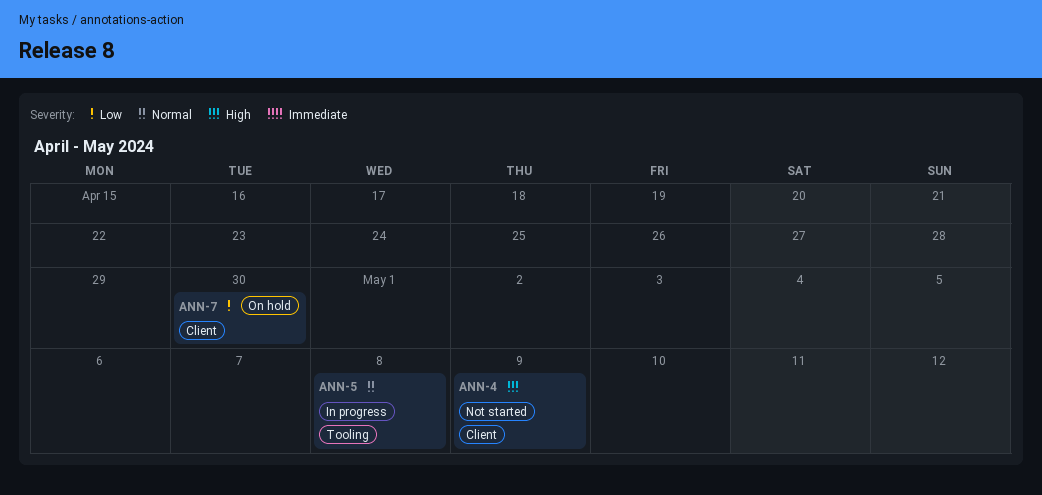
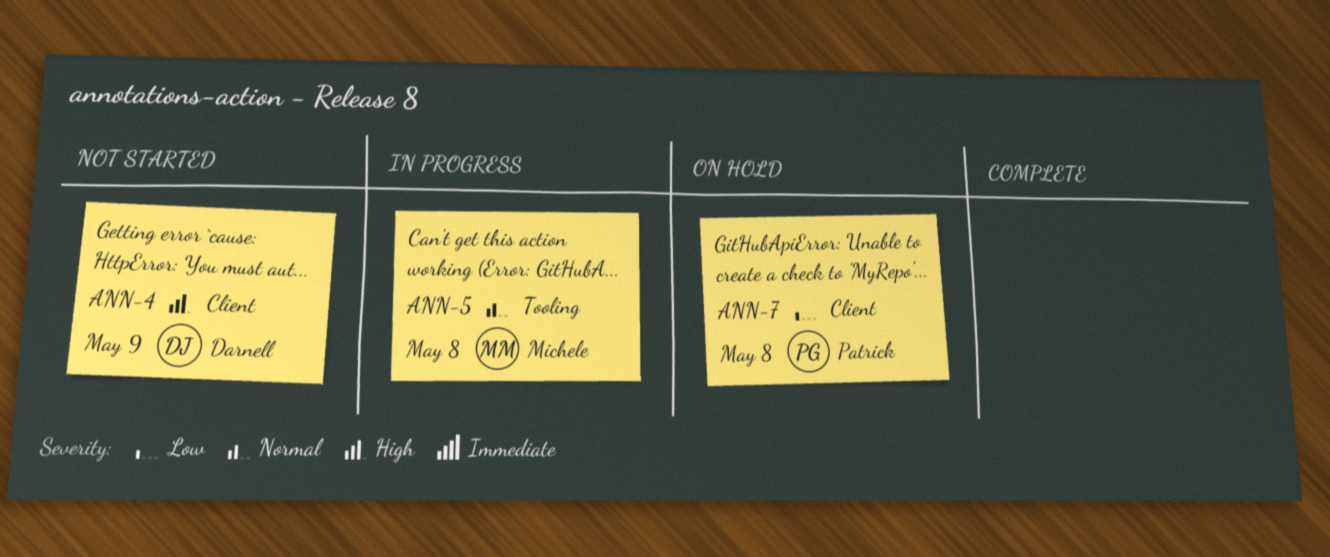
ANN-7, due: Apr 30 -> May 8

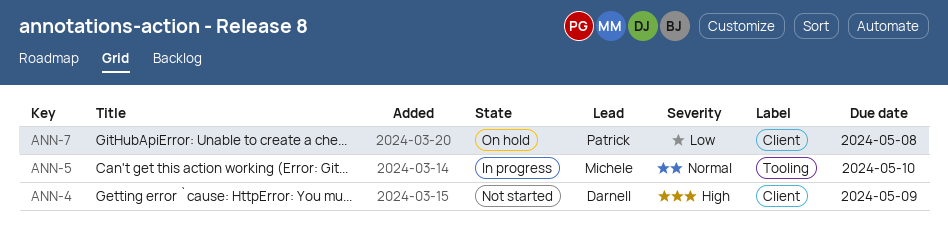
ANN-5, due: May 8 -> May 10

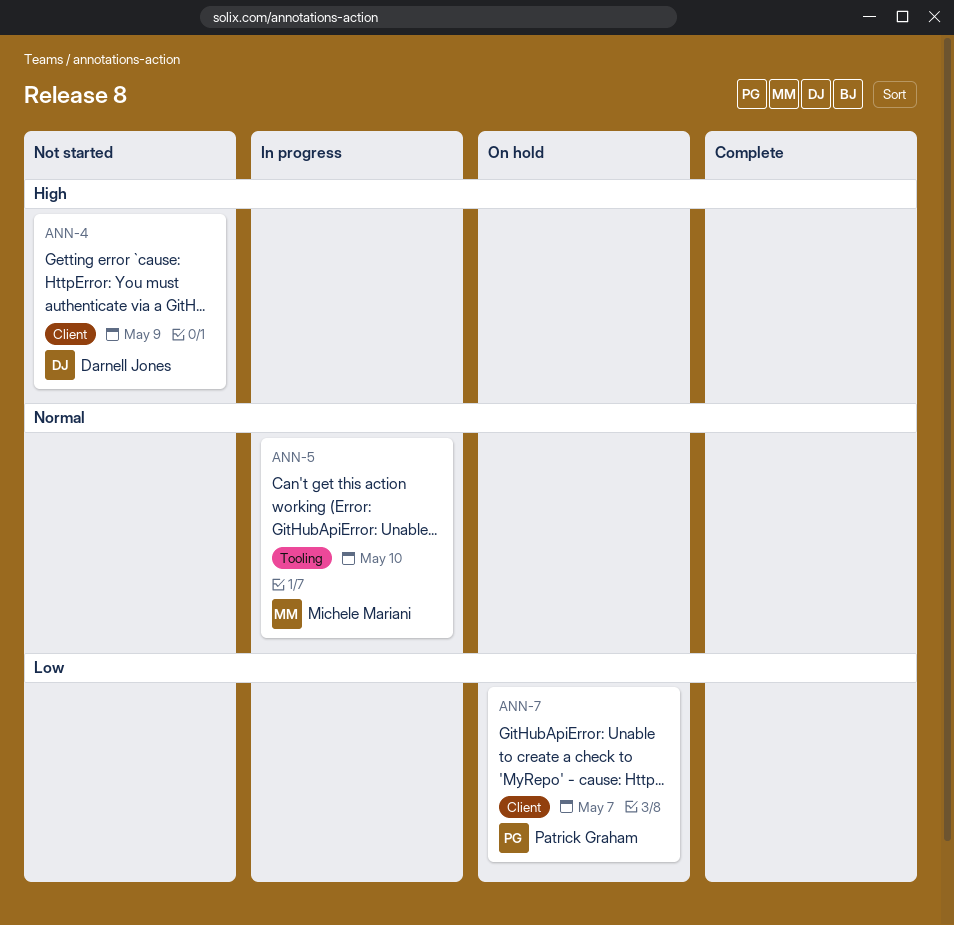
ANN-7, due: May 8 -> May 7

